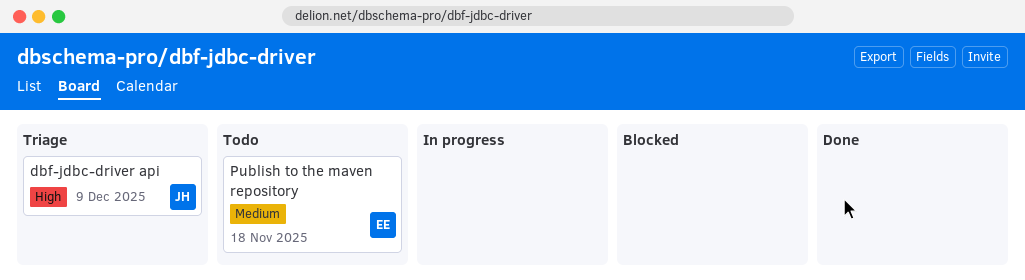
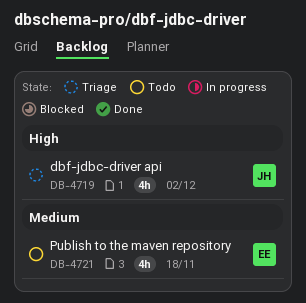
dbf-jdbc-driver api, due: Dec 9 -> Dec 2

